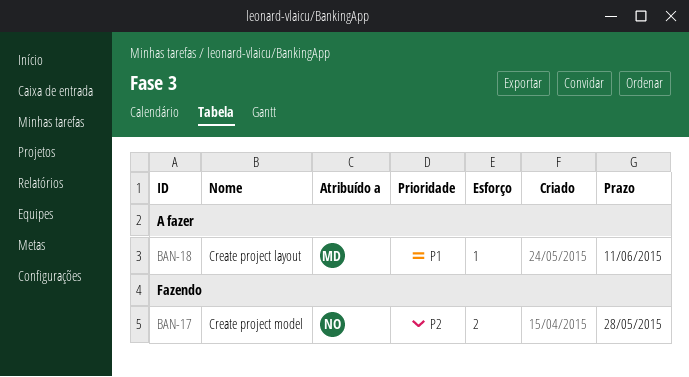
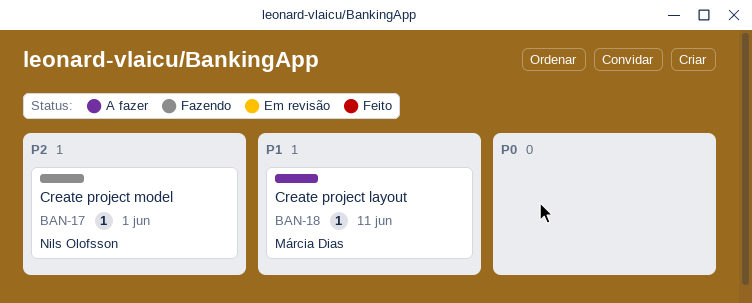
BAN-17, estimate: 2 -> 1
BAN-17, due: May 28 -> Jun 1

